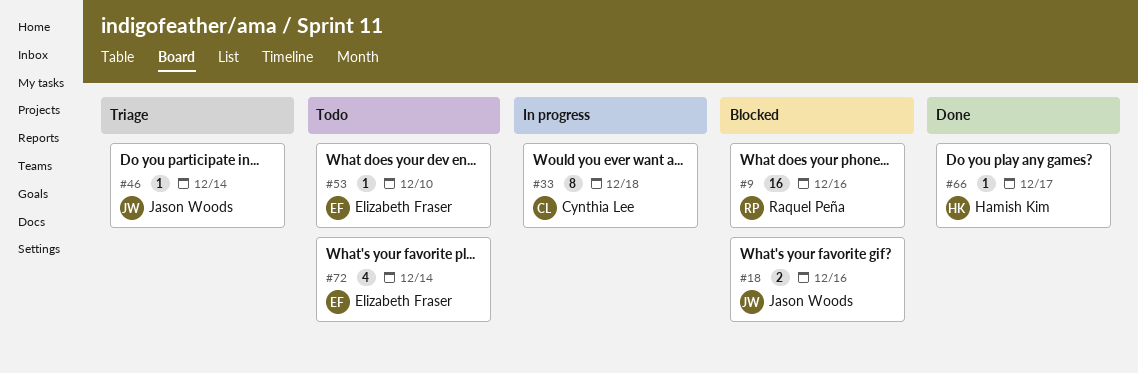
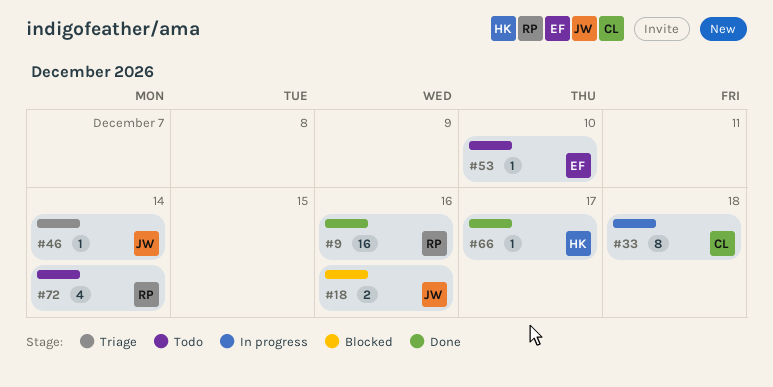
#9, status: Blocked -> Done
#72, owner: Elizabeth Fraser -> Raquel Peña

